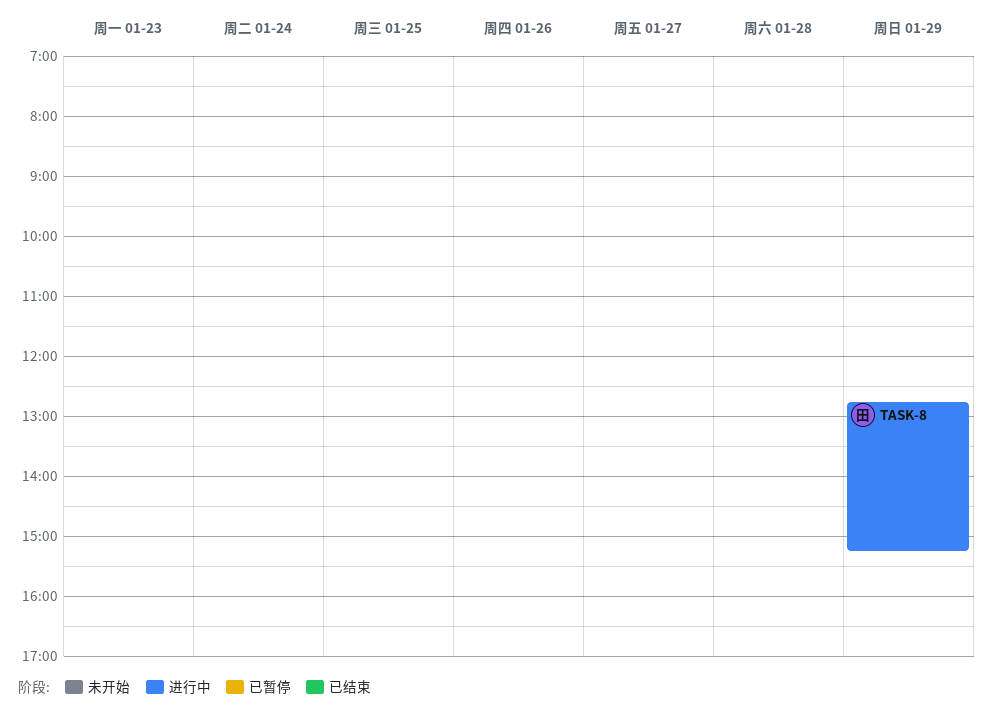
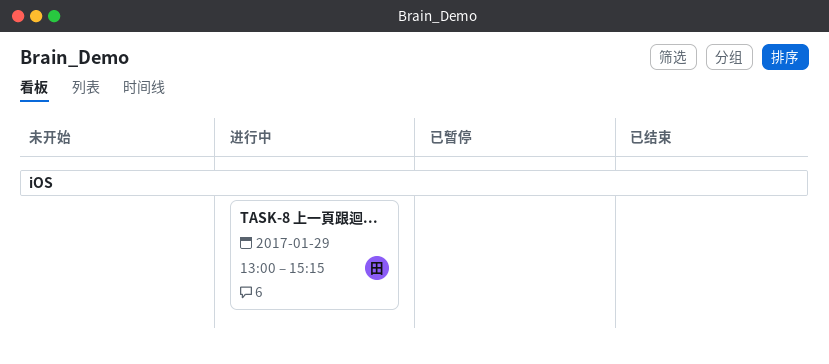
TASK-8, begins: 12:45 -> 13:00

